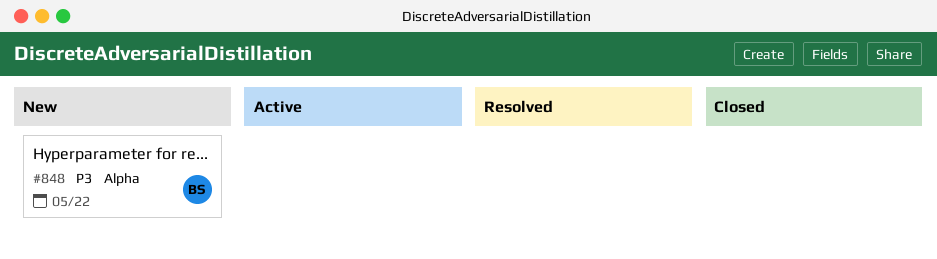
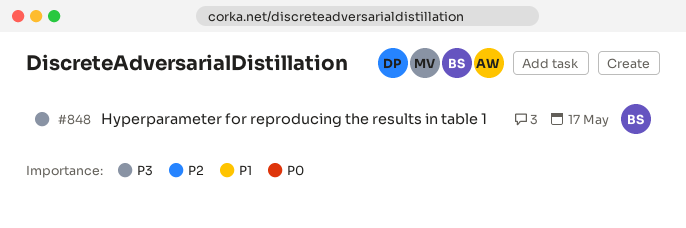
#848, due: May 22 -> May 17

